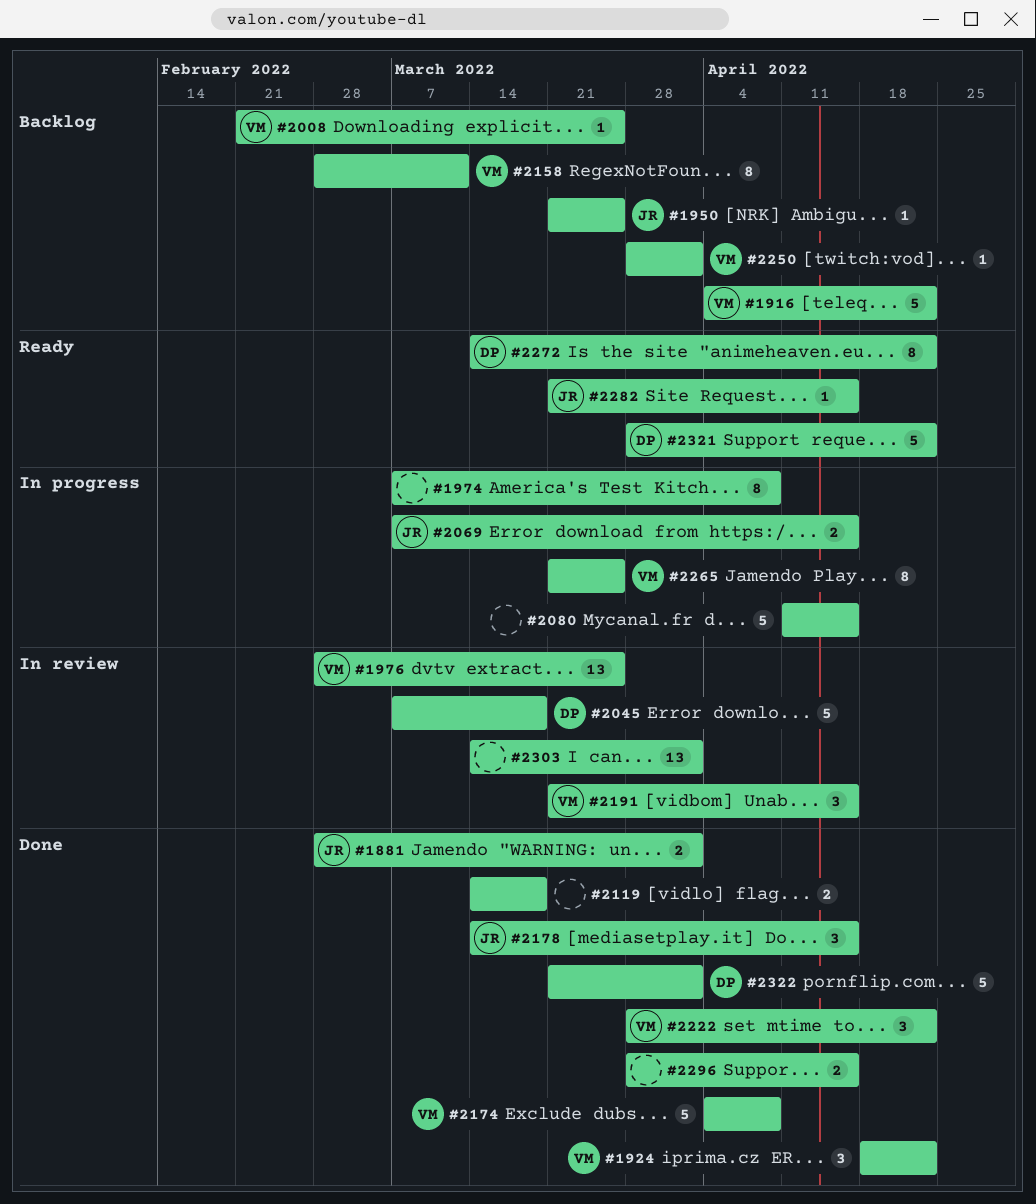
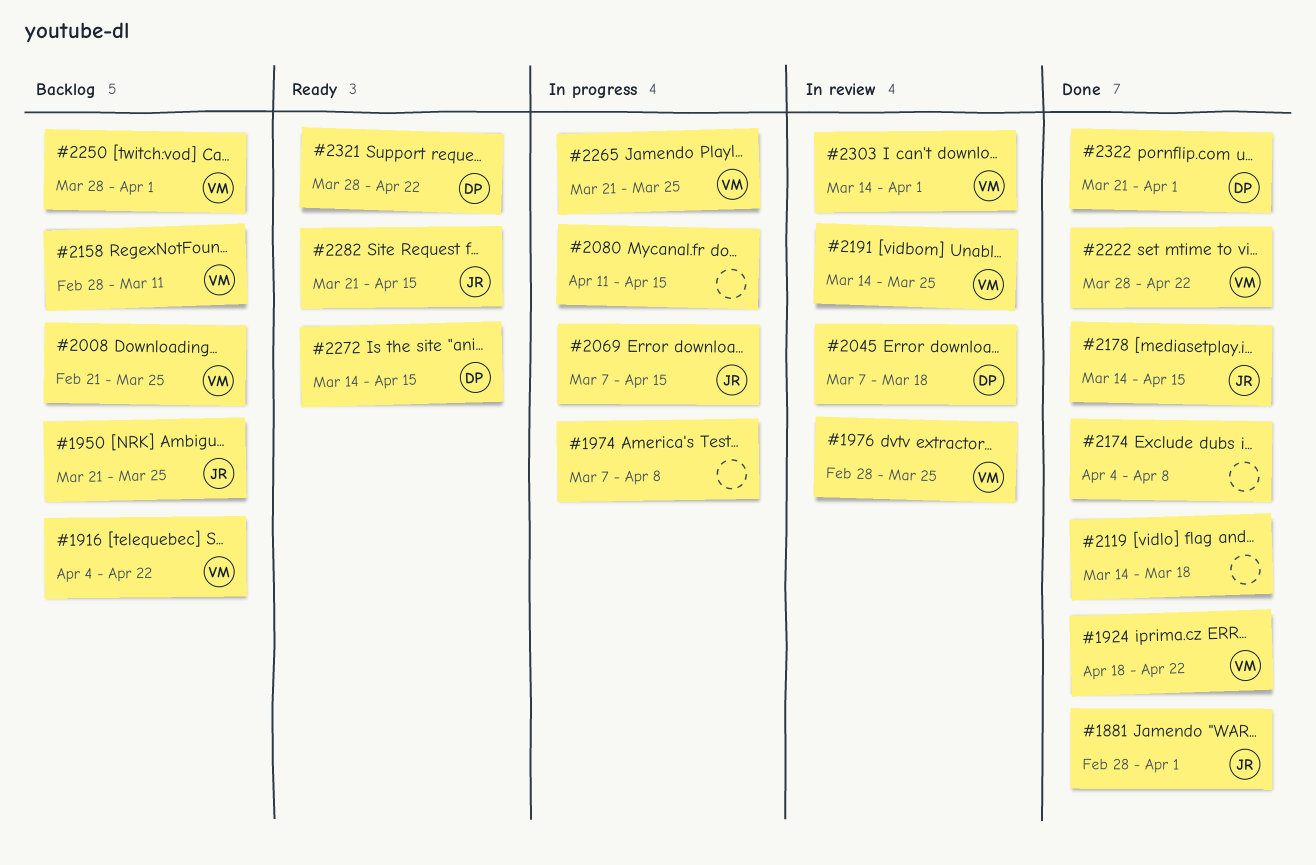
#2174, owner: VM -> none
#2191, start: Mar 21 -> Mar 14
#2191, due: Apr 15 -> Mar 25
#2272, due: Apr 22 -> Apr 15
#2296: present -> none
#2303, owner: none -> VM

